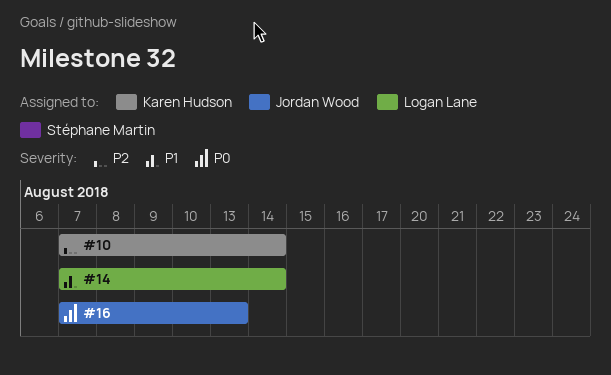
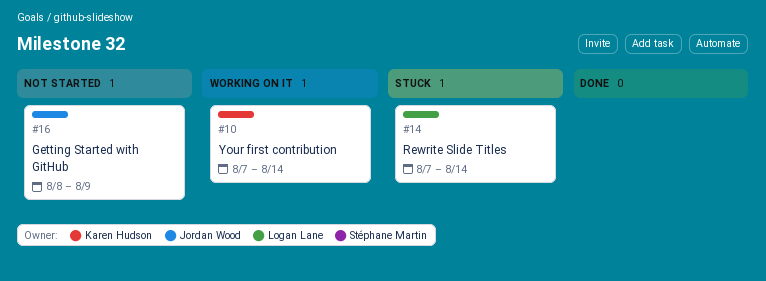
#16, start: Aug 7 -> Aug 8
#16, due: Aug 13 -> Aug 9

